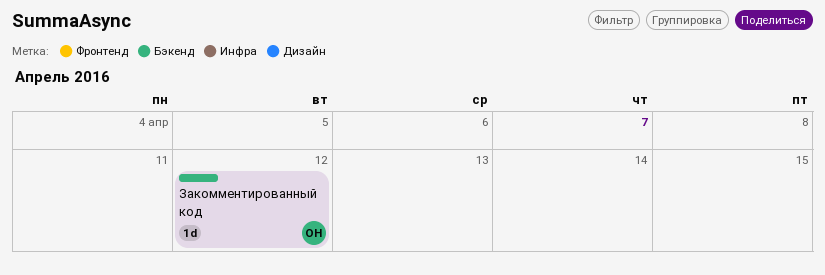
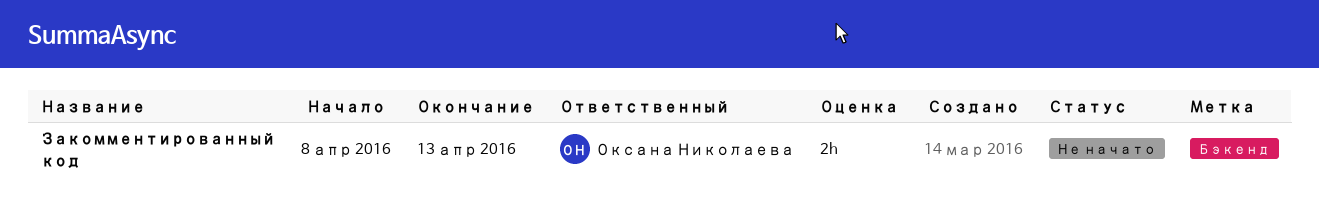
Закомментированный код, estimate: 1d -> 2h
Закомментированный код, due: Apr 12 -> Apr 13

